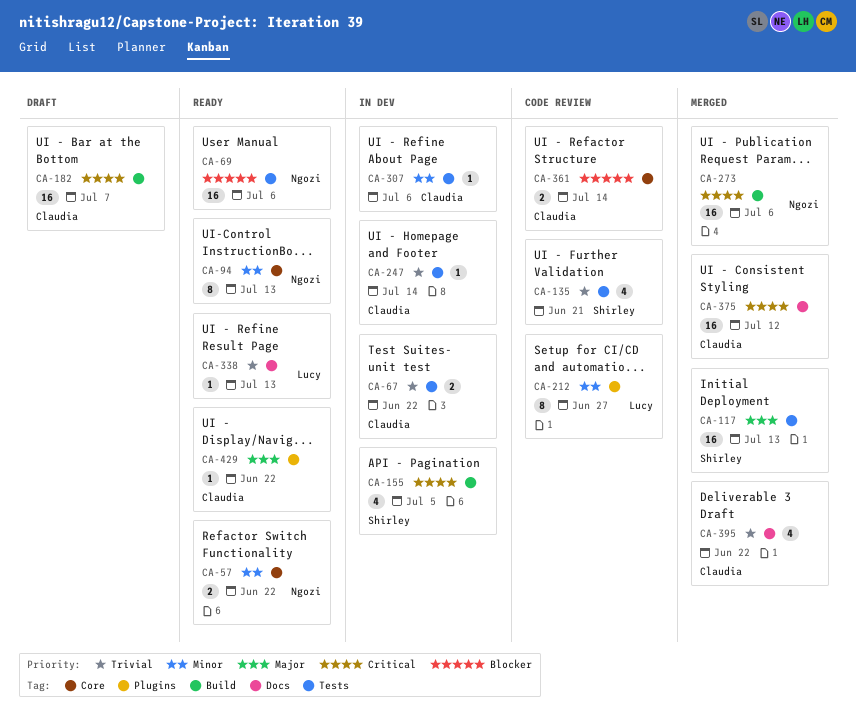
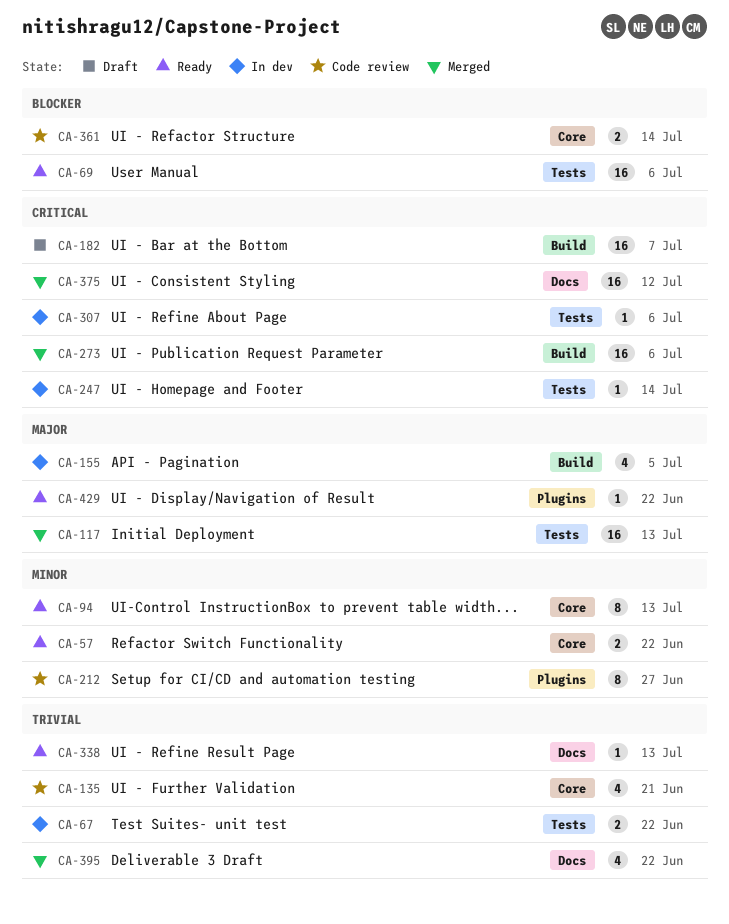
CA-135, label: Tests -> Core
CA-155, priority: Critical -> Major
CA-247, priority: Trivial -> Critical
CA-307, priority: Minor -> Critical

